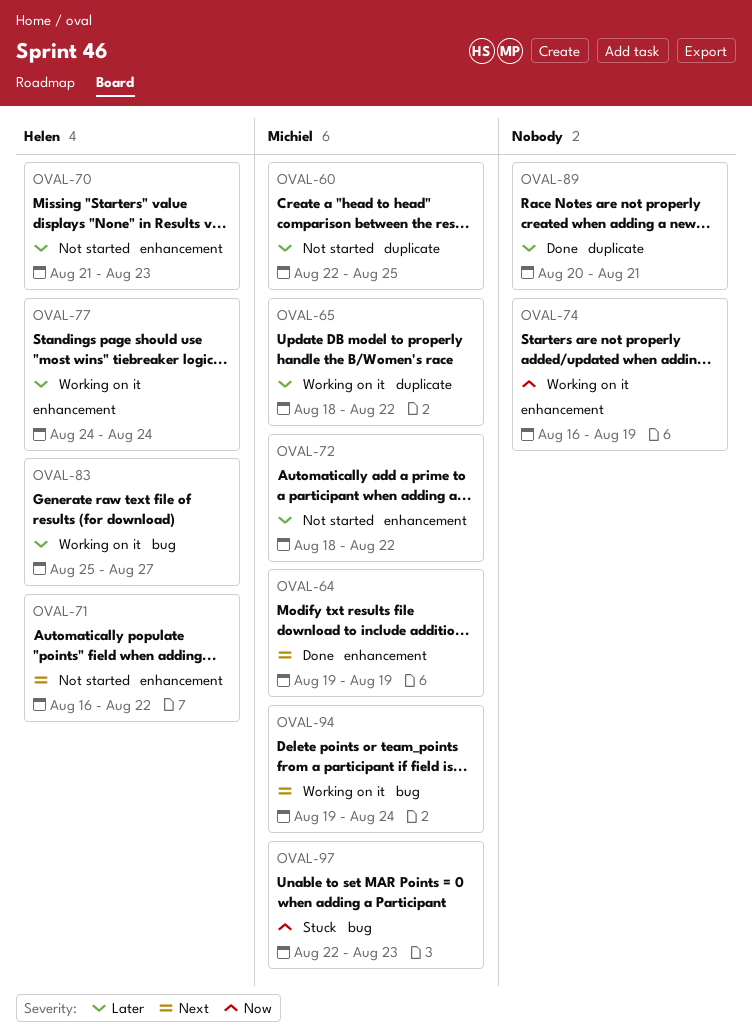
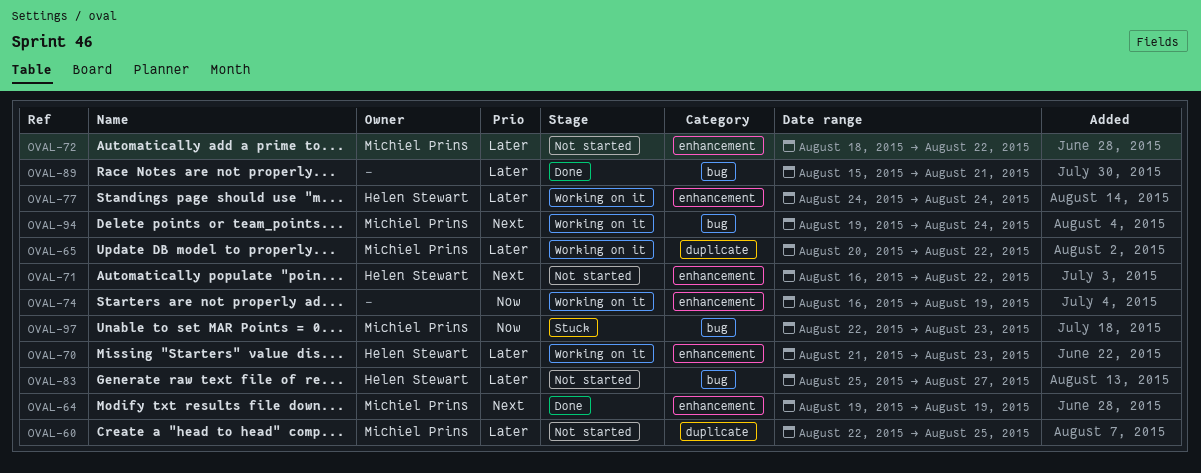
OVAL-65, start: Aug 18 -> Aug 20
OVAL-70, status: Not started -> Working on it
OVAL-83, status: Working on it -> Not started
OVAL-89, label: duplicate -> bug
OVAL-89, start: Aug 20 -> Aug 15

